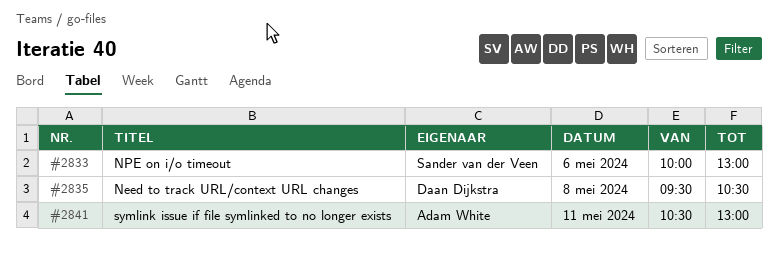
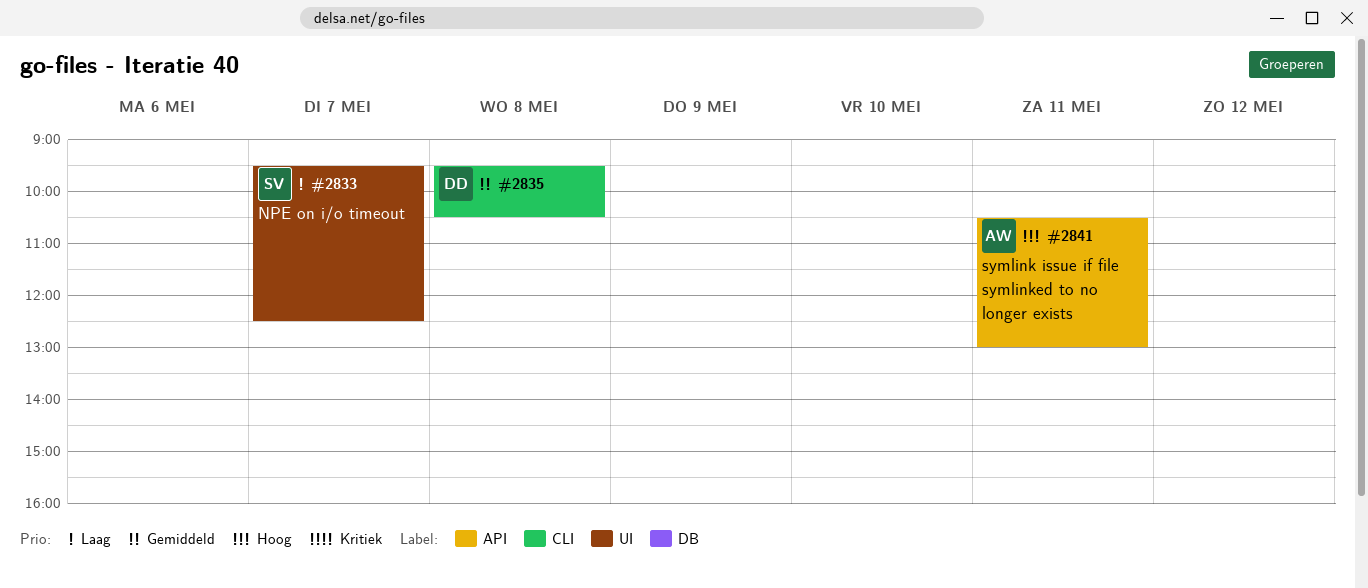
#2833, day: May 6 -> May 7
#2833, begins: 10:00 -> 09:30
#2833, ends: 13:00 -> 12:30

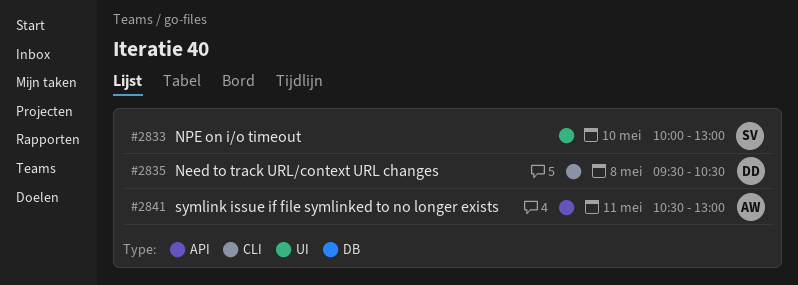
#2833, day: May 7 -> May 10
#2833, begins: 09:30 -> 10:00
#2833, ends: 12:30 -> 13:00

